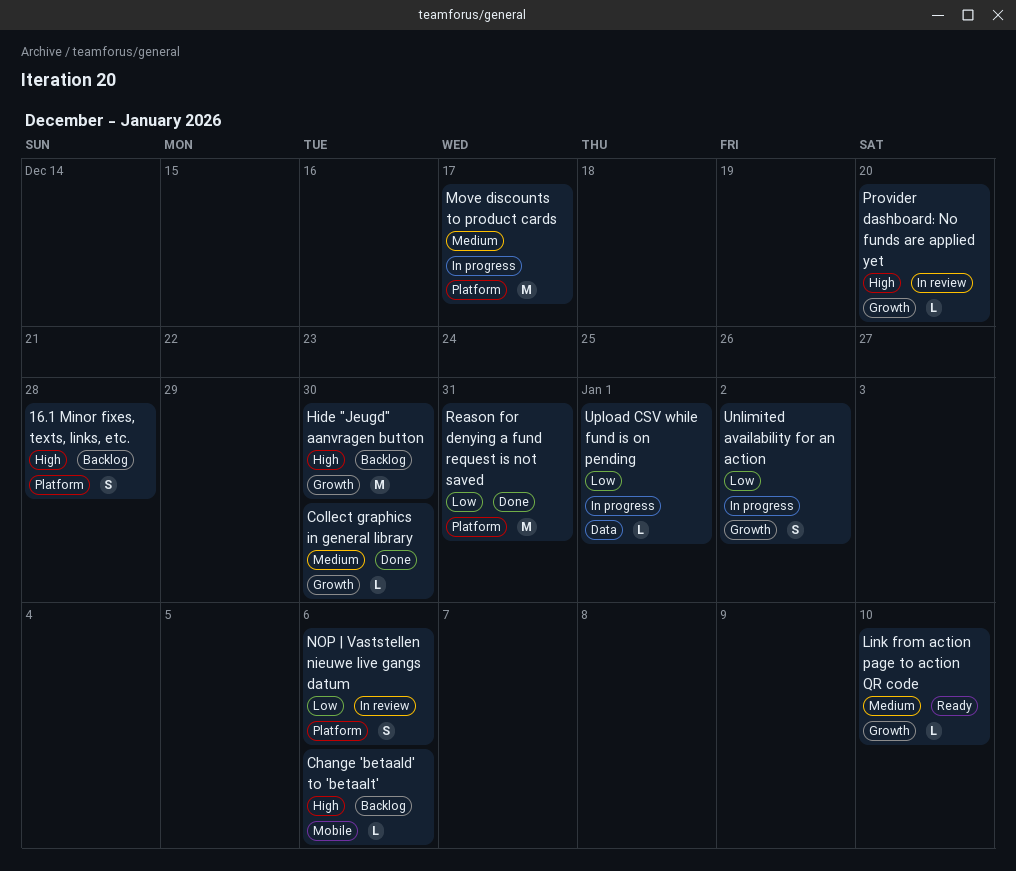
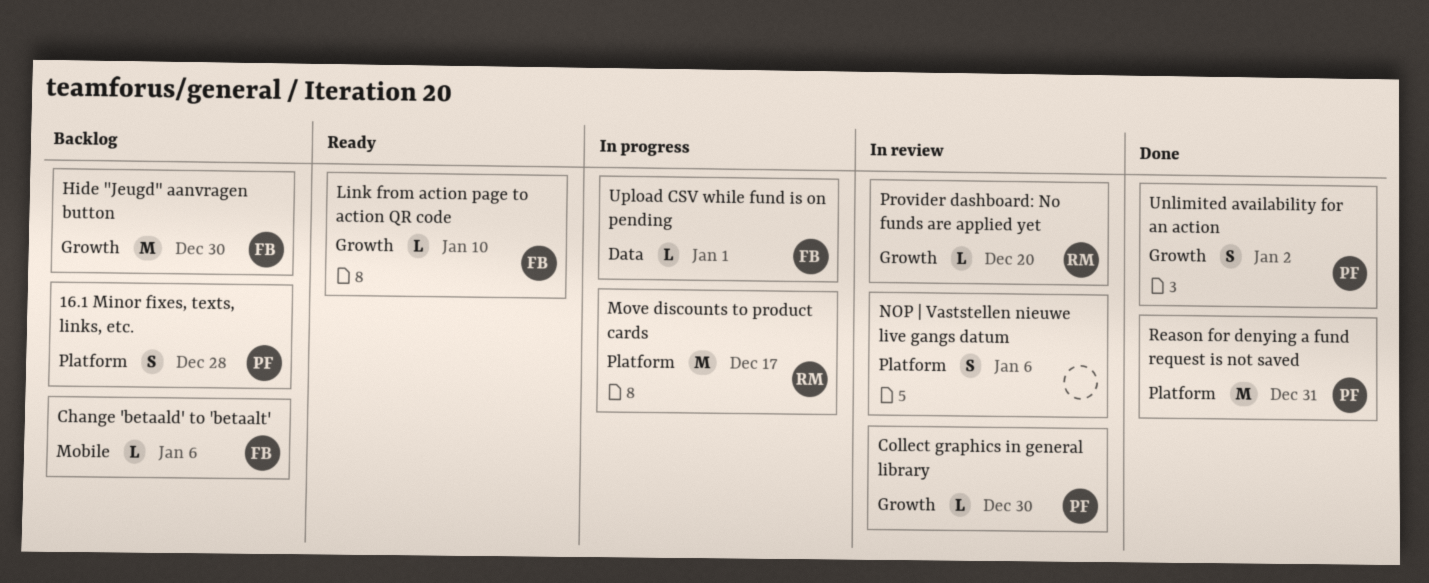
Collect graphics in general library, status: Done -> In review
Unlimited availability for an action, status: In progress -> Done

